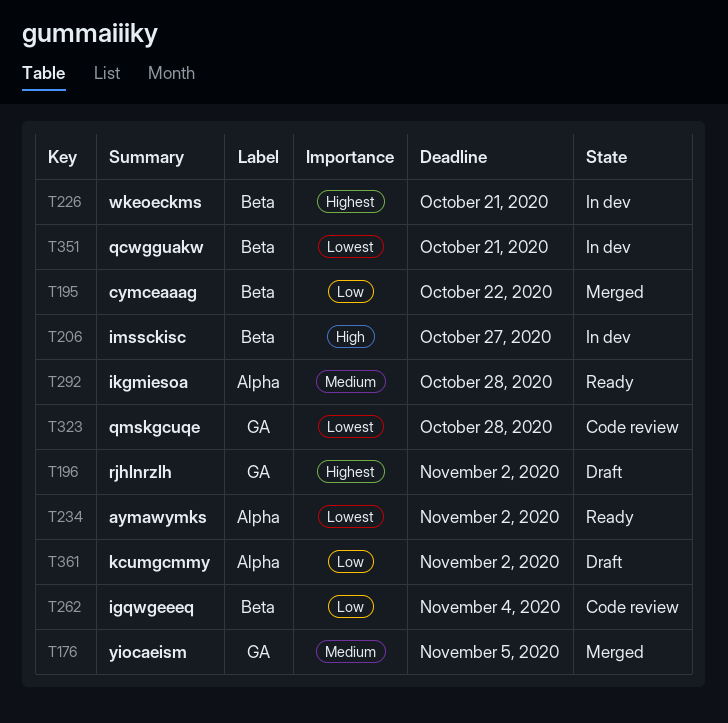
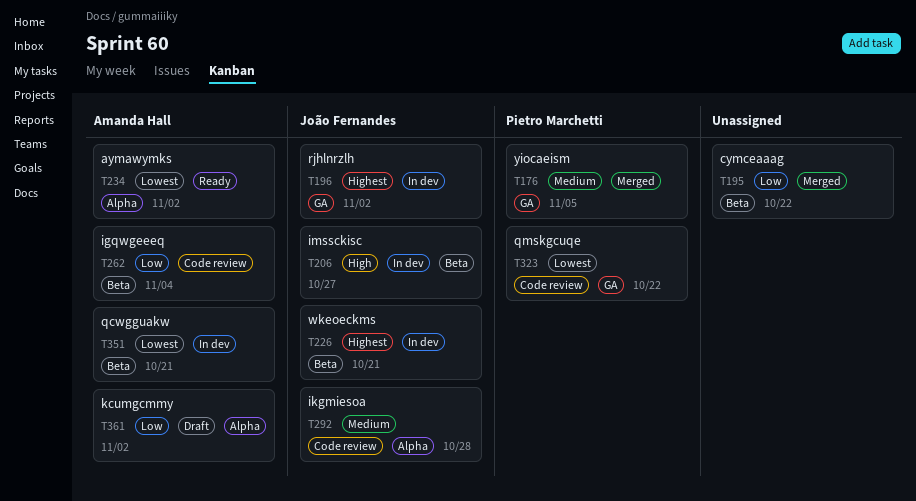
T196, status: Draft -> In dev
T292, status: Ready -> Code review
T323, due: Oct 28 -> Oct 22

